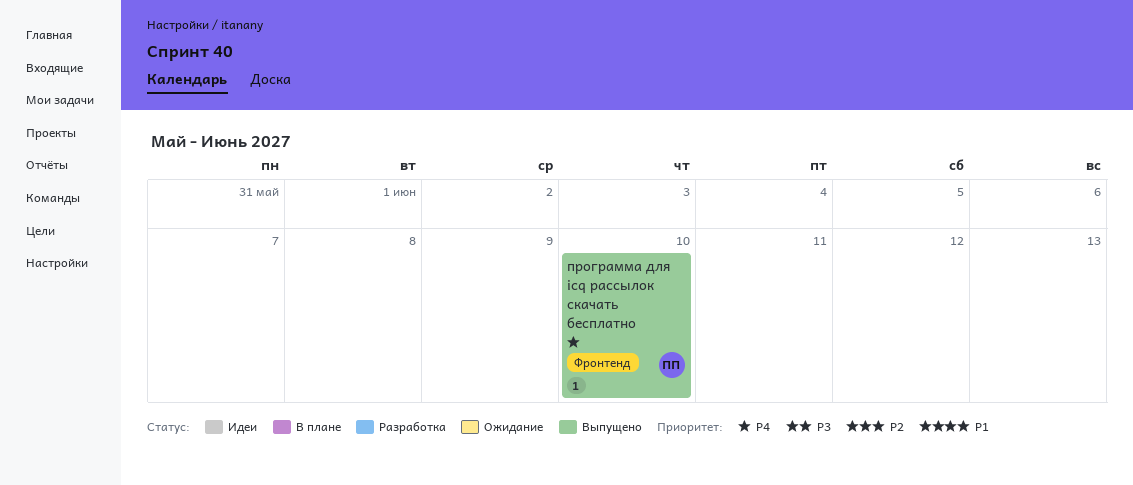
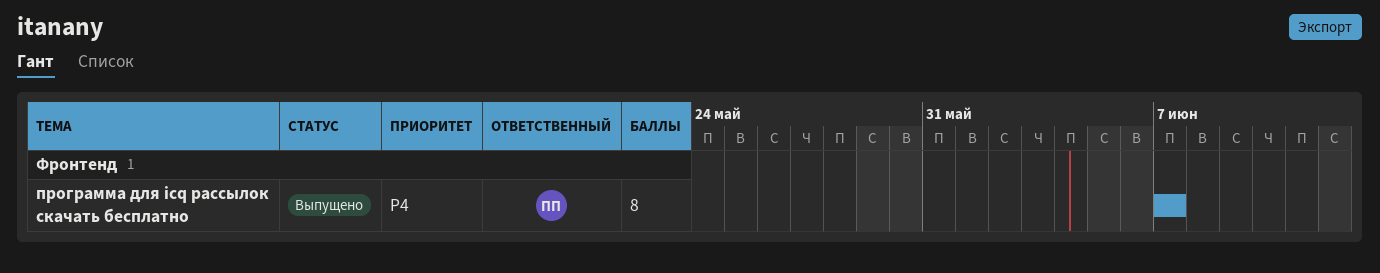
программа для icq рассылок скачать бесплатно, estimate: 1 -> 8
программа для icq рассылок скачать бесплатно, due: Jun 10 -> Jun 7

